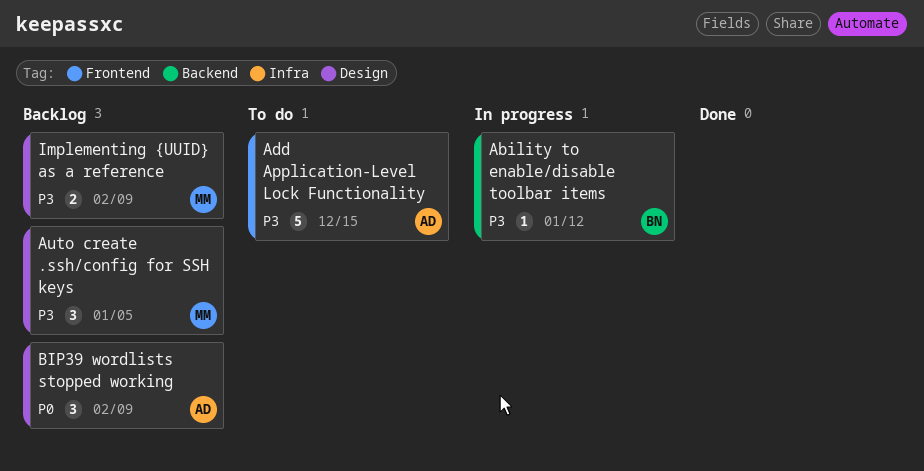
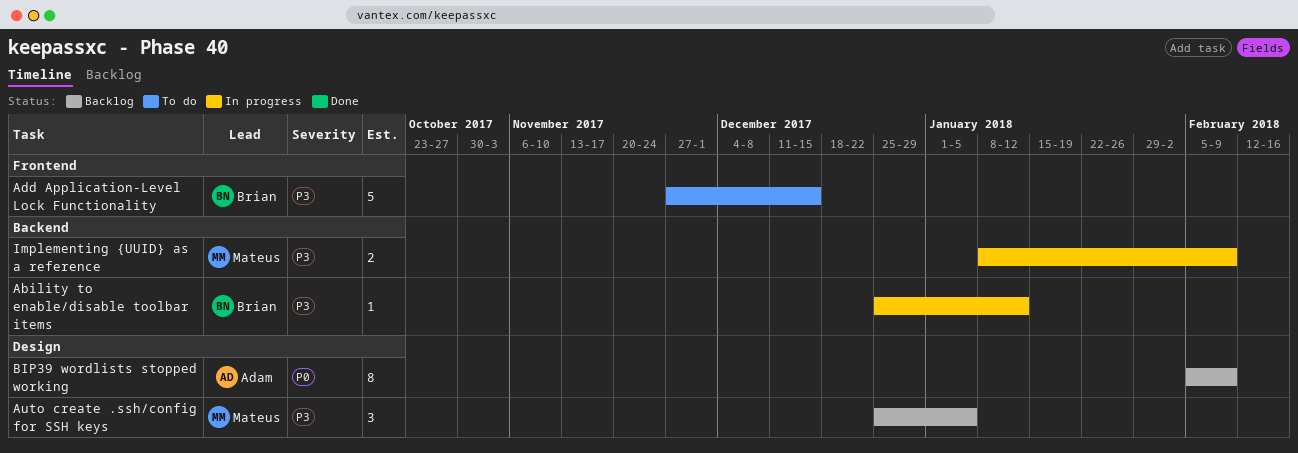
Add Application-Level Lock Functionality, owner: Adam -> Brian
BIP39 wordlists stopped working, estimate: 3 -> 8
Implementing {UUID} as a reference, status: Backlog -> In progress
Implementing {UUID} as a reference, label: Design -> Backend

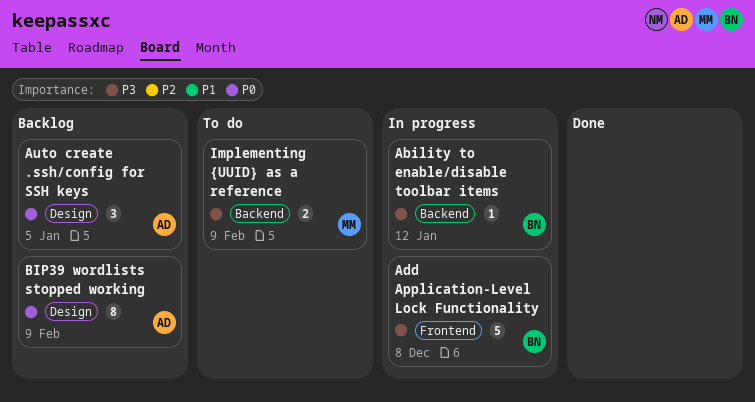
Add Application-Level Lock Functionality, status: To do -> In progress
Add Application-Level Lock Functionality, due: Dec 15 -> Dec 8
Auto create .ssh/config for SSH keys, owner: Mateus -> Adam
Auto create .ssh/config for SSH keys, priority: P3 -> P0
Implementing {UUID} as a reference, status: In progress -> To do

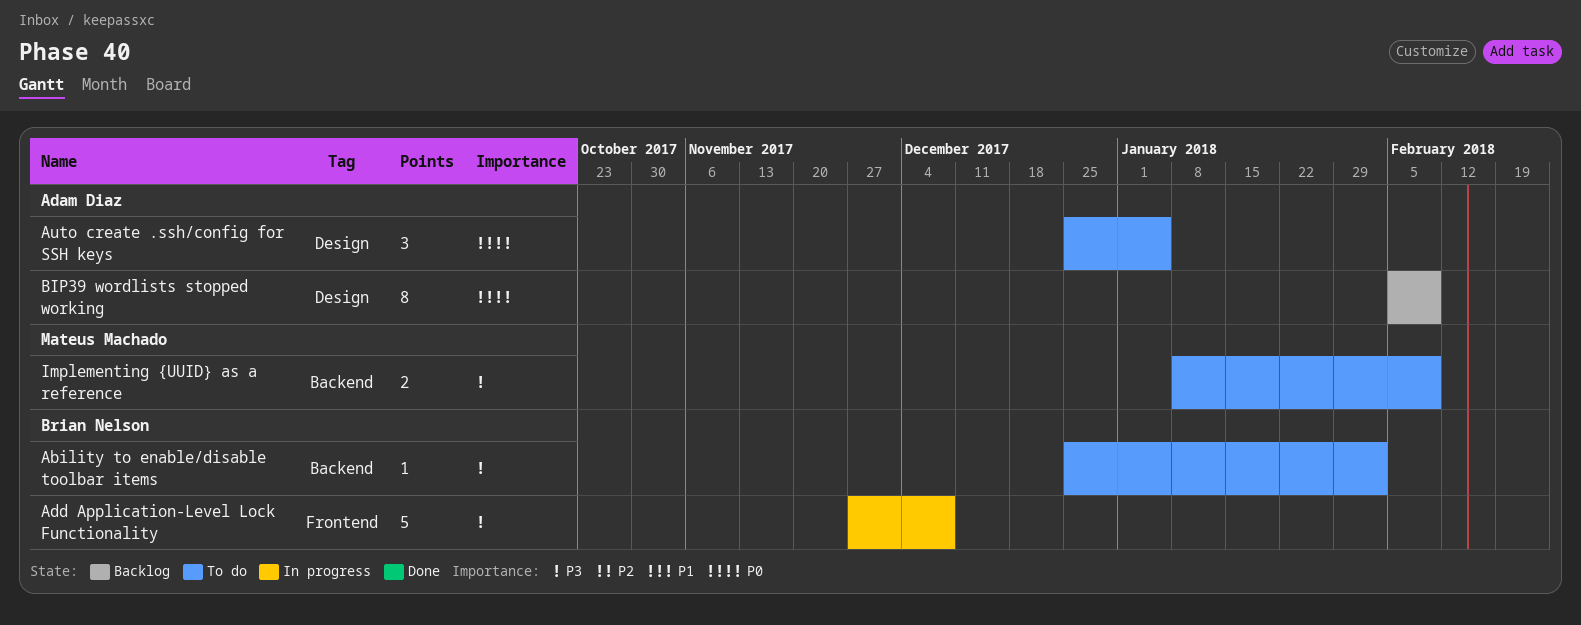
Ability to enable/disable toolbar items, status: In progress -> To do
Ability to enable/disable toolbar items, due: Jan 12 -> Feb 2
Auto create .ssh/config for SSH keys, status: Backlog -> To do

